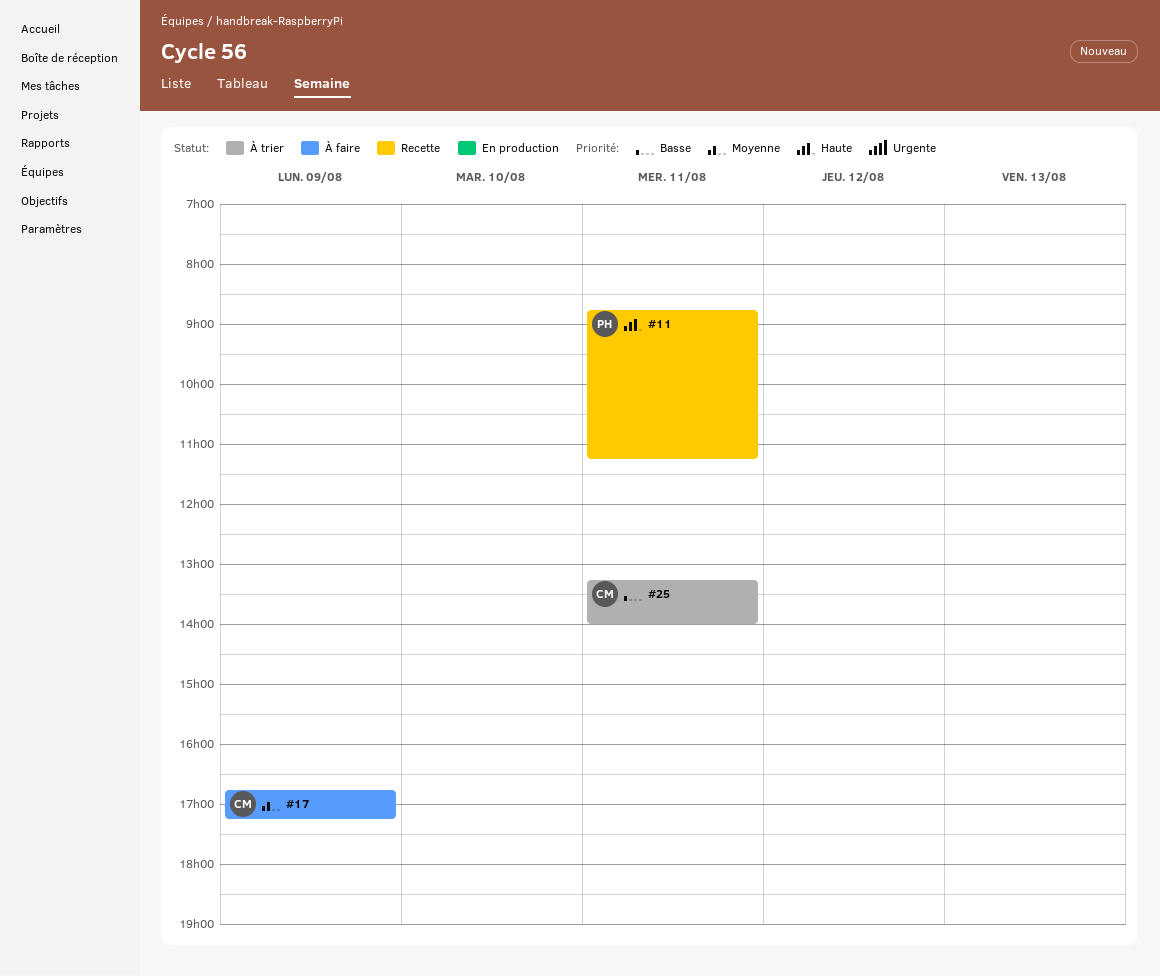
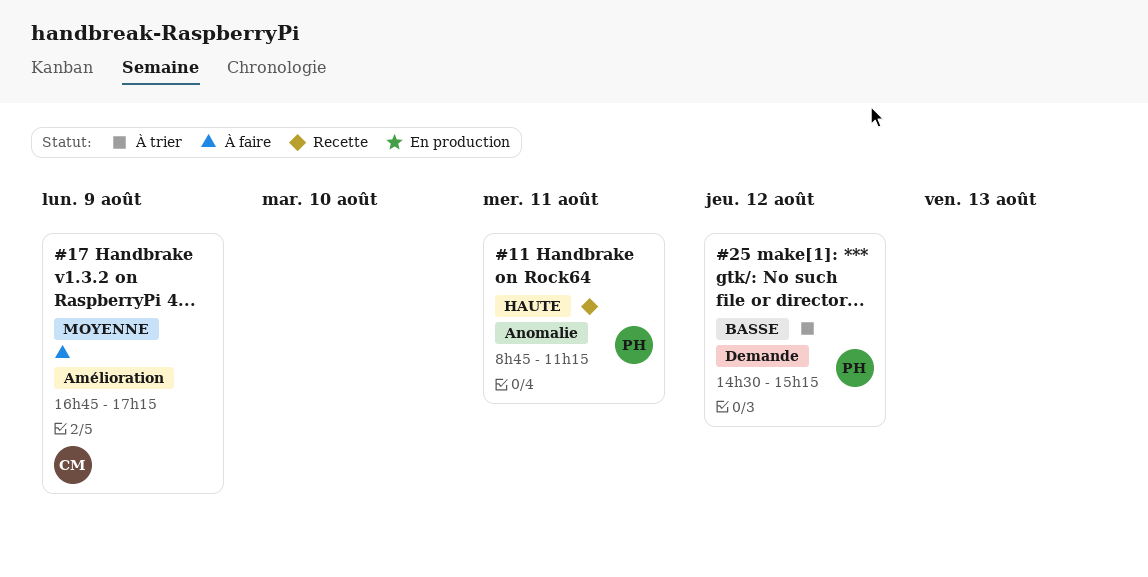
#25, owner: CM -> PH
#25, day: Aug 11 -> Aug 12
#25, begins: 13:15 -> 14:30
#25, ends: 14:00 -> 15:15

